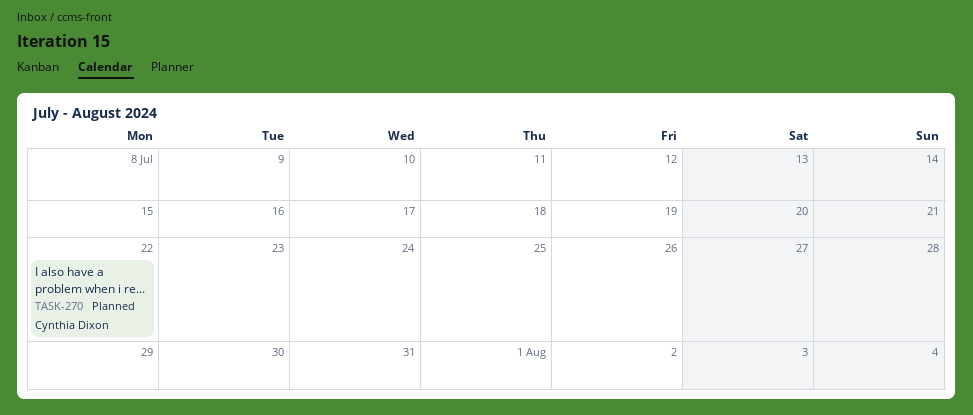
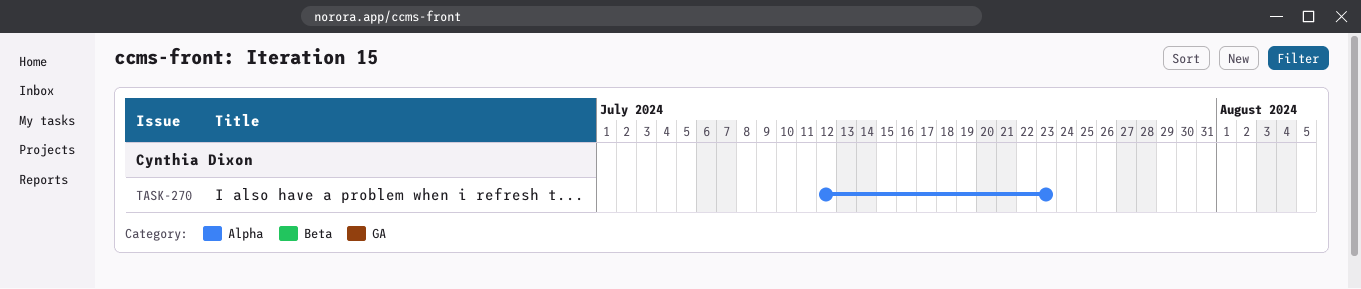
TASK-270, due: Jul 22 -> Jul 23

